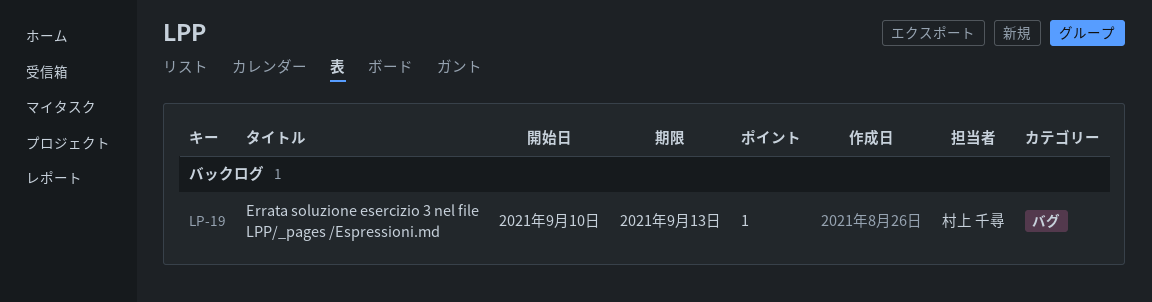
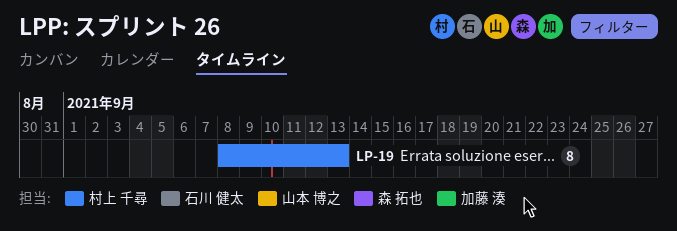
LP-19, estimate: 1 -> 8
LP-19, start: Sep 10 -> Sep 8

